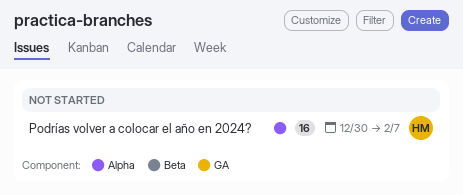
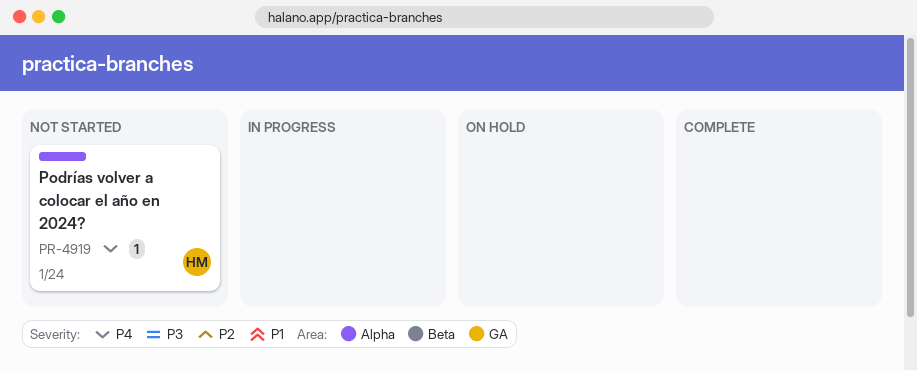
Podrías volver a colocar el año en 2024?, estimate: 16 -> 1
Podrías volver a colocar el año en 2024?, due: Feb 7 -> Jan 24

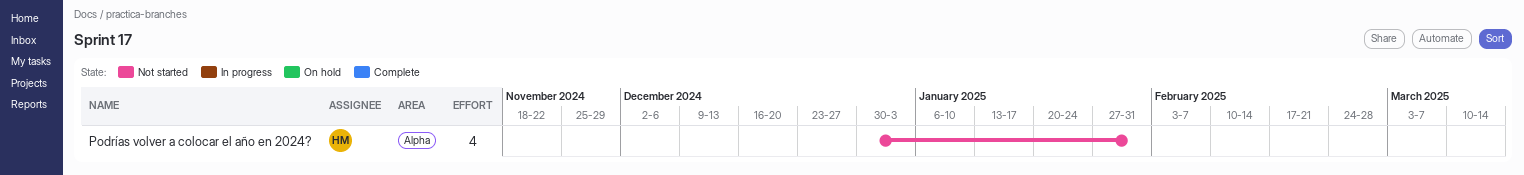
Podrías volver a colocar el año en 2024?, estimate: 1 -> 4
Podrías volver a colocar el año en 2024?, due: Jan 24 -> Jan 31

